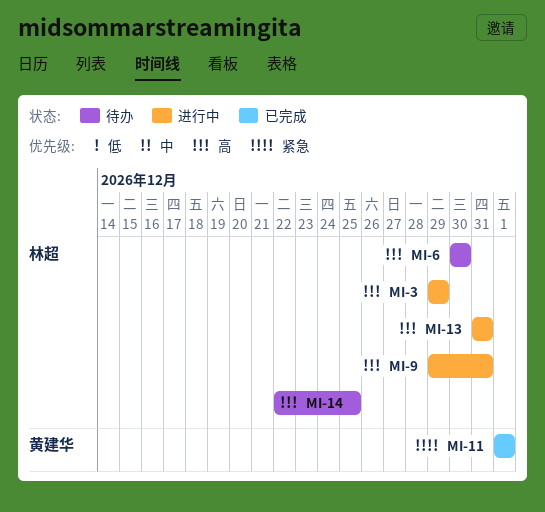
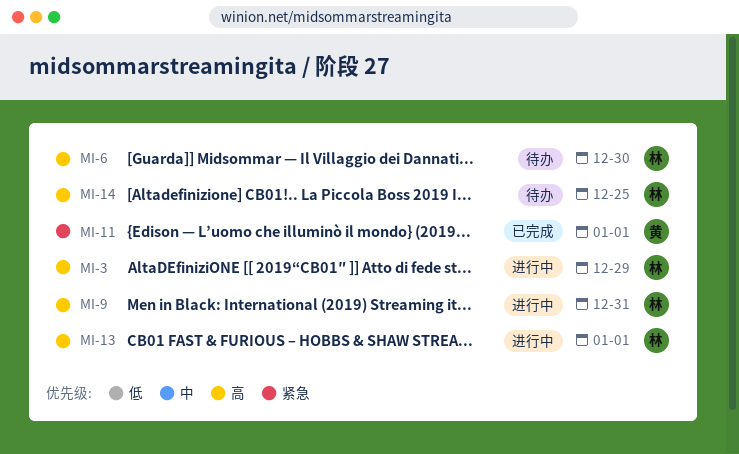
MI-13, due: Dec 31 -> Jan 1

